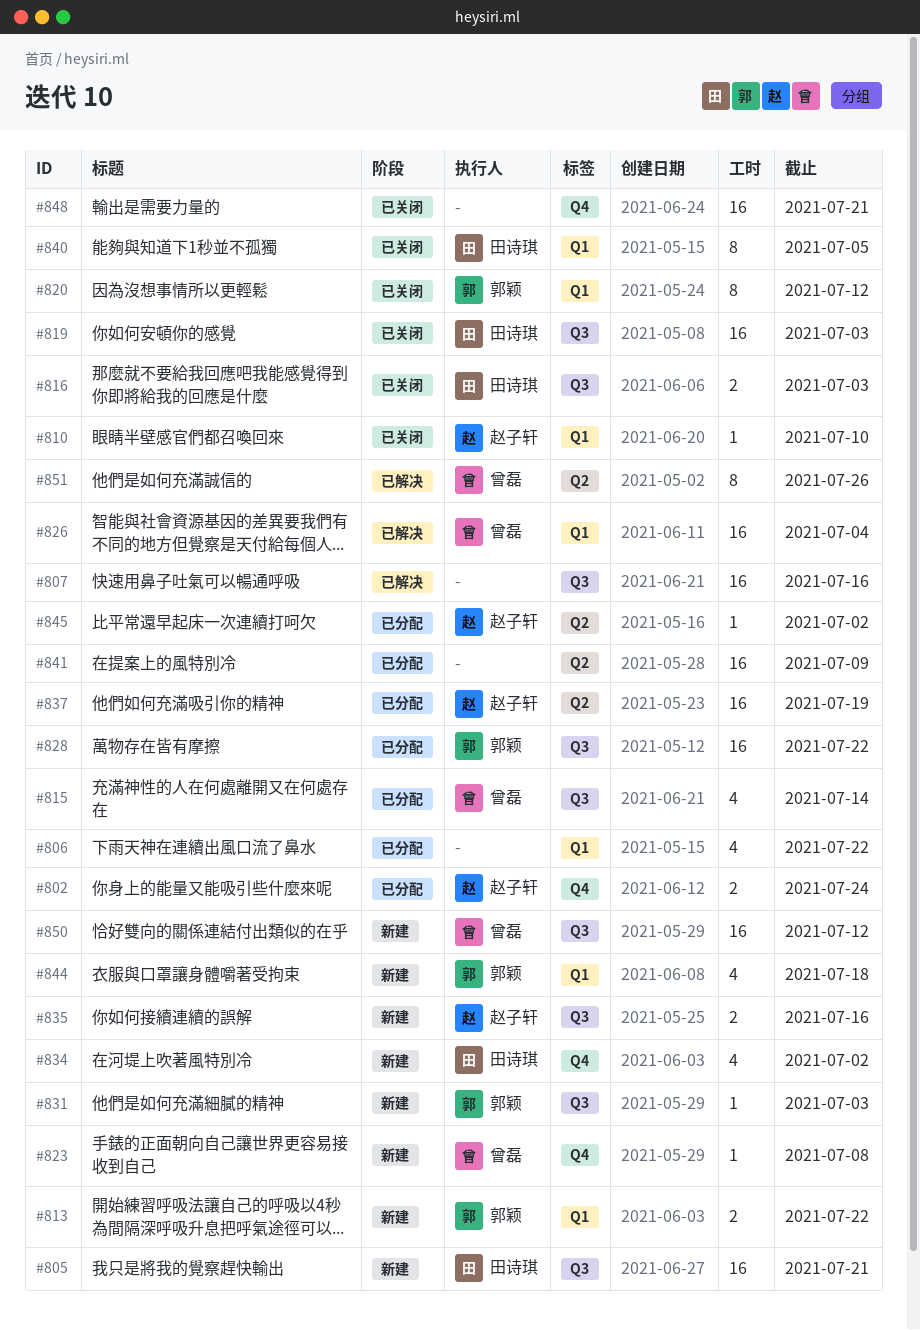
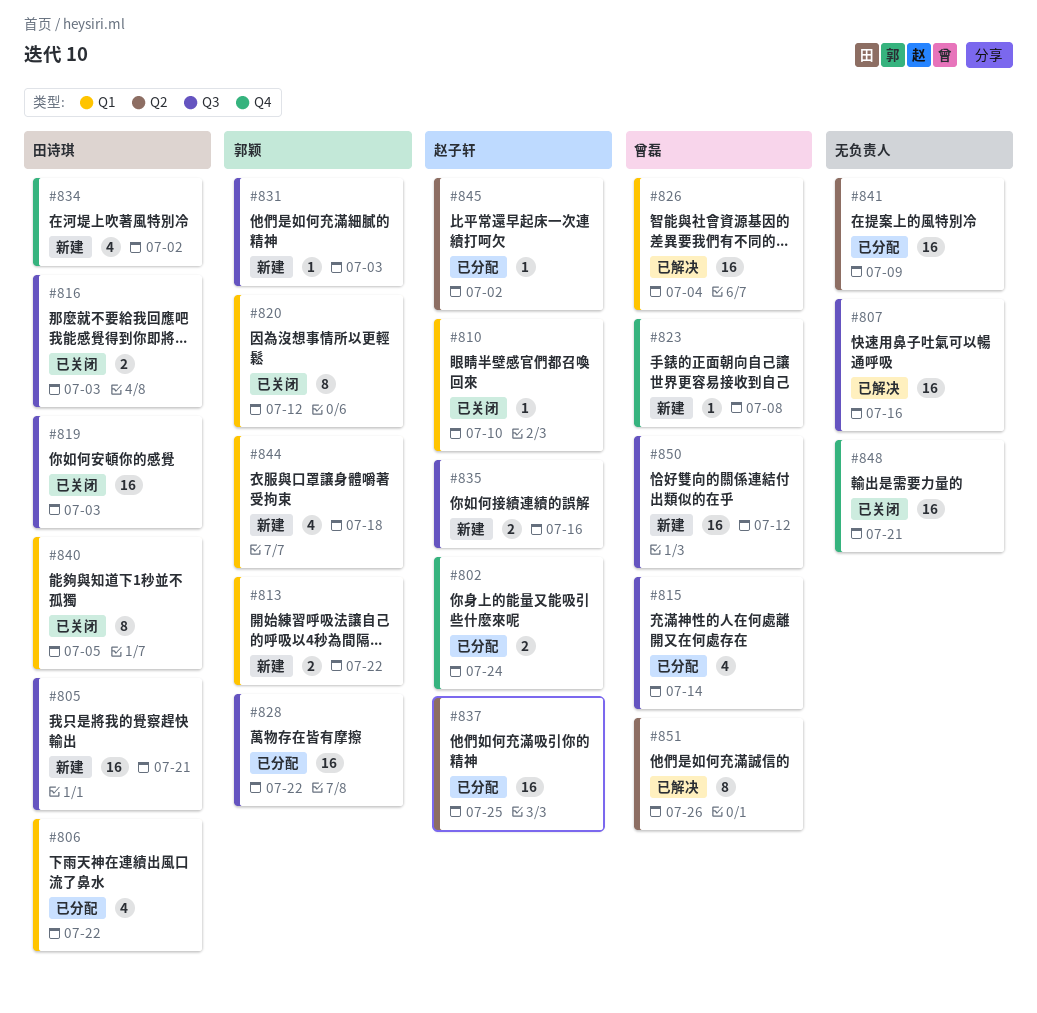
#806, owner: none -> 田诗琪
#837, due: Jul 19 -> Jul 25

